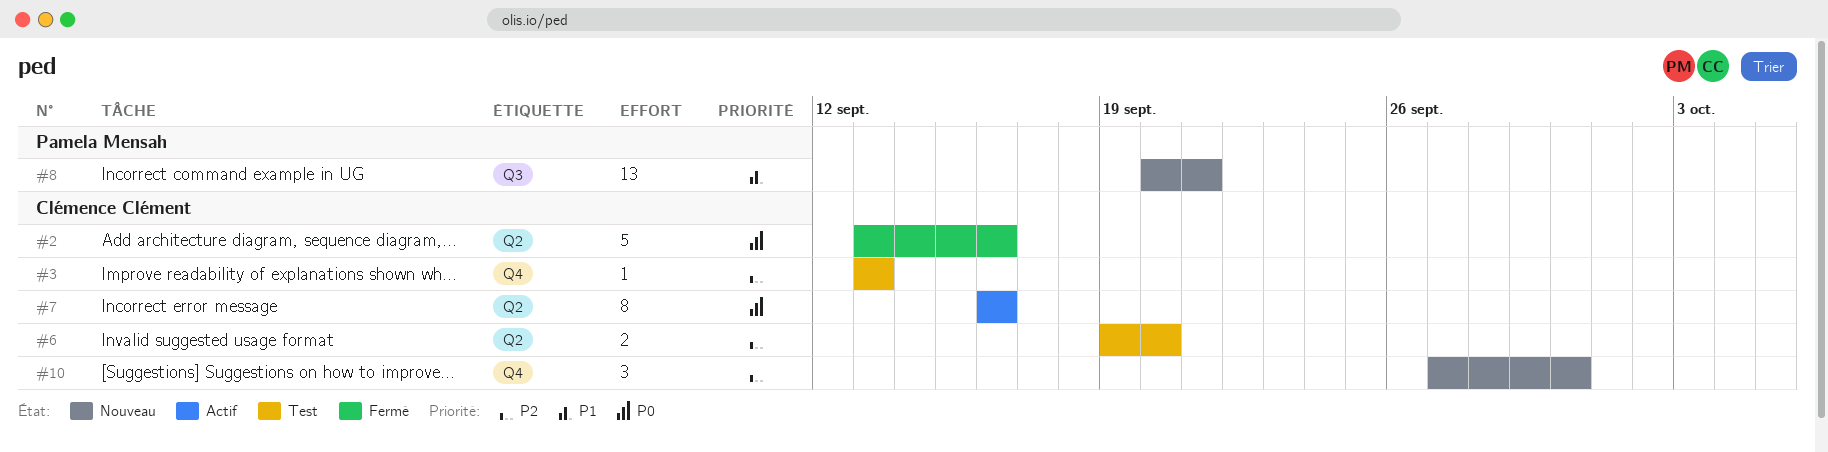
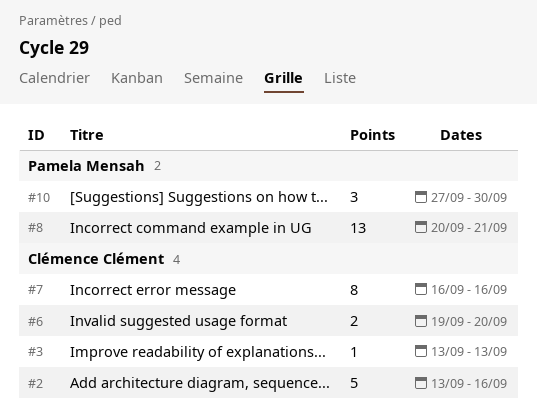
#10, owner: Clémence Clément -> Pamela Mensah

